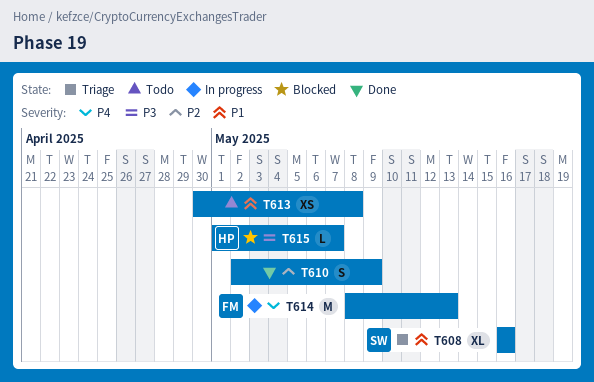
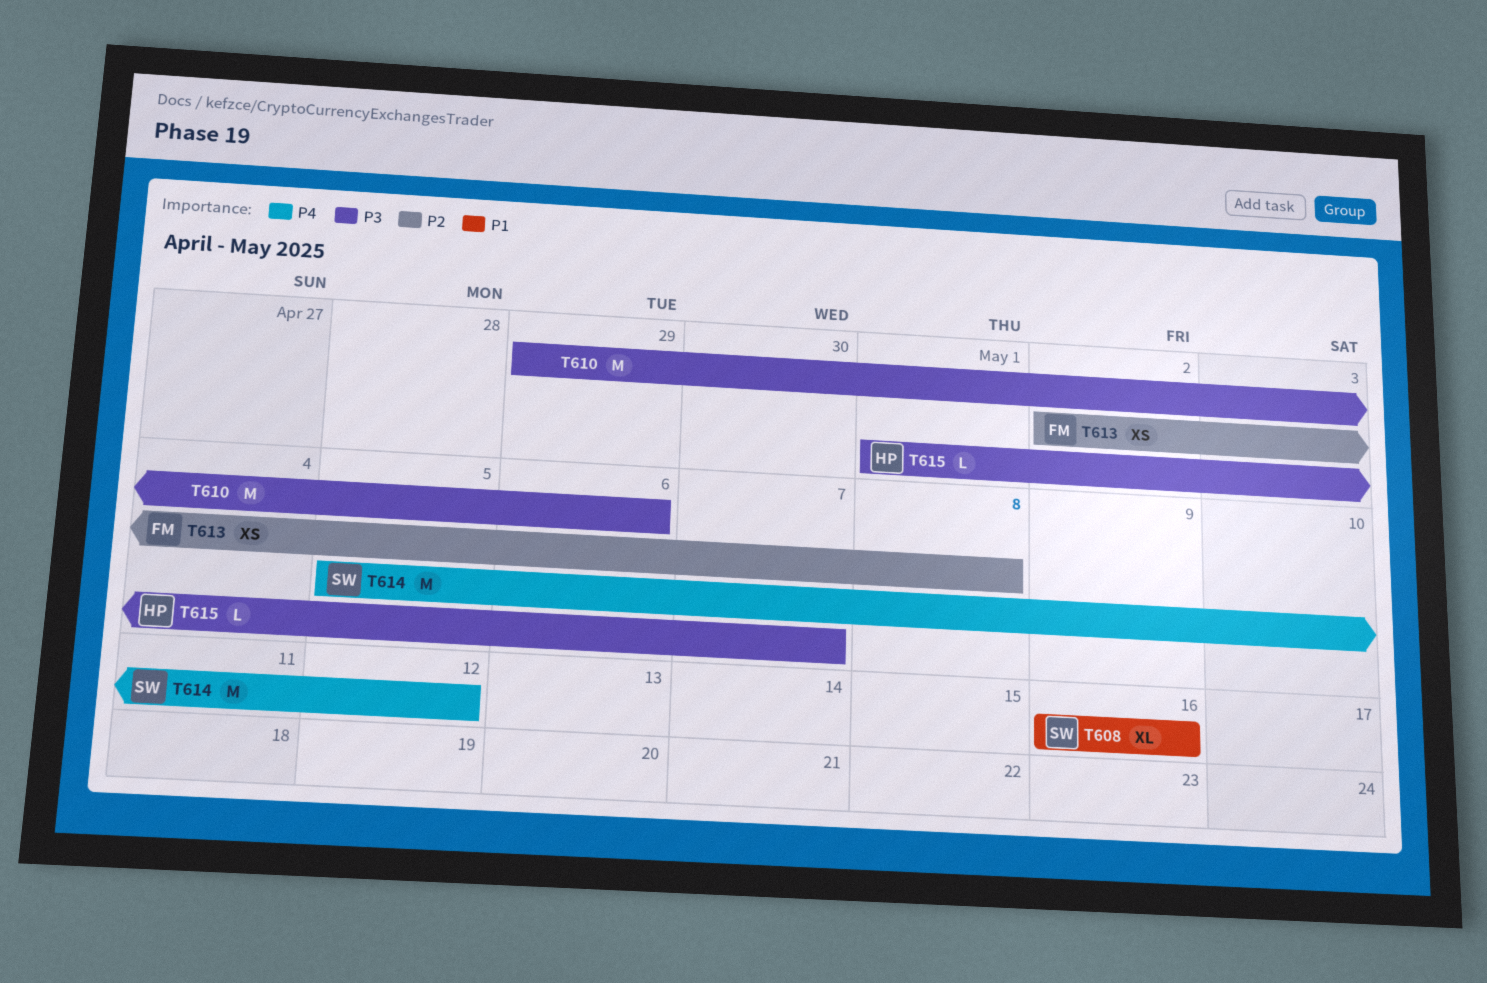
T610, priority: P2 -> P3
T610, estimate: S -> M
T610, start: May 2 -> Apr 29
T610, due: May 9 -> May 6
T613, owner: none -> FM
T613, priority: P1 -> P2
T613, start: Apr 30 -> May 2
T614, owner: FM -> SW
T614, start: May 8 -> May 5
T614, due: May 13 -> May 12

